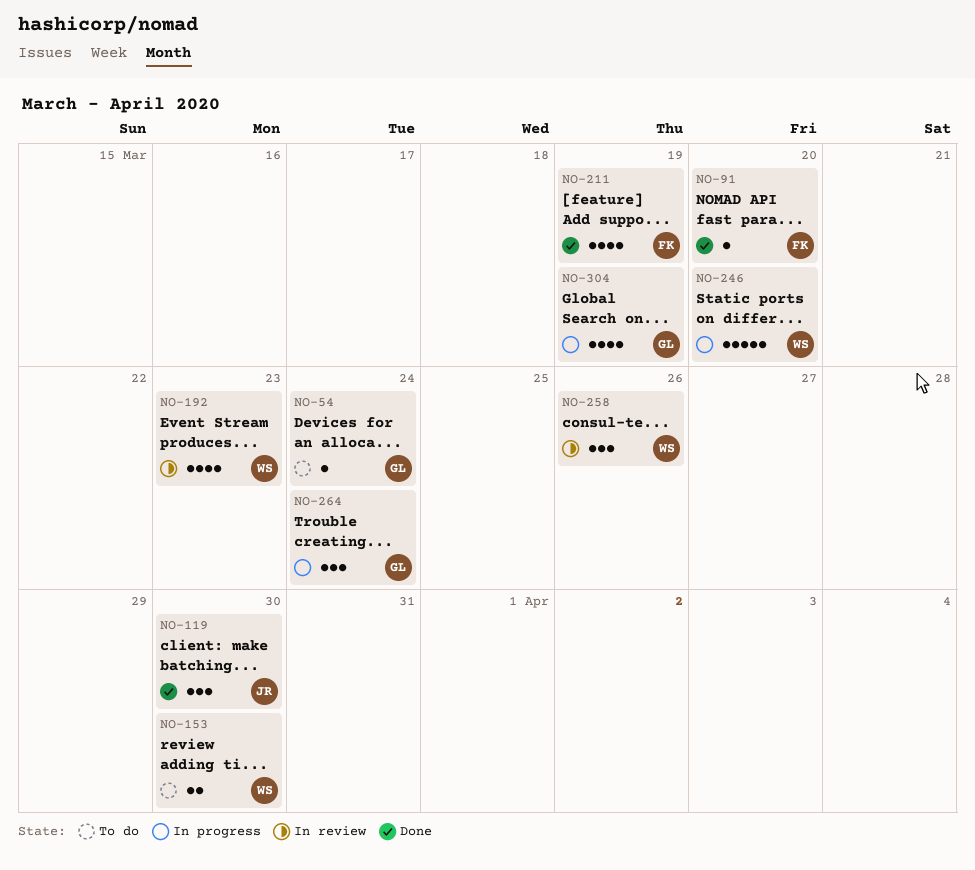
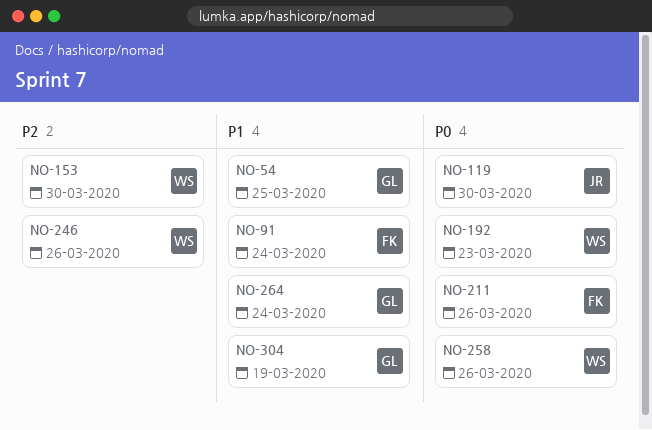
NO-54, due: Mar 24 -> Mar 25
NO-91, due: Mar 20 -> Mar 24
NO-211, due: Mar 19 -> Mar 26
NO-246, due: Mar 20 -> Mar 26

